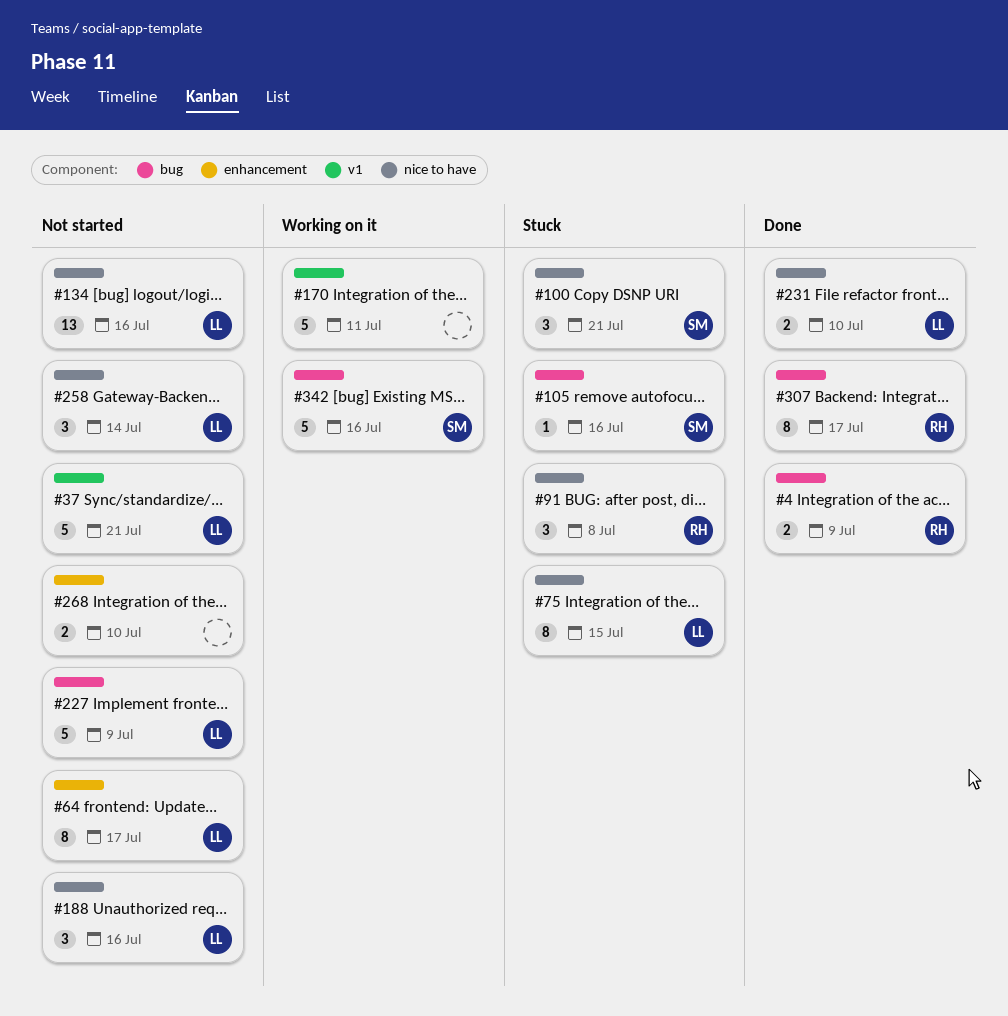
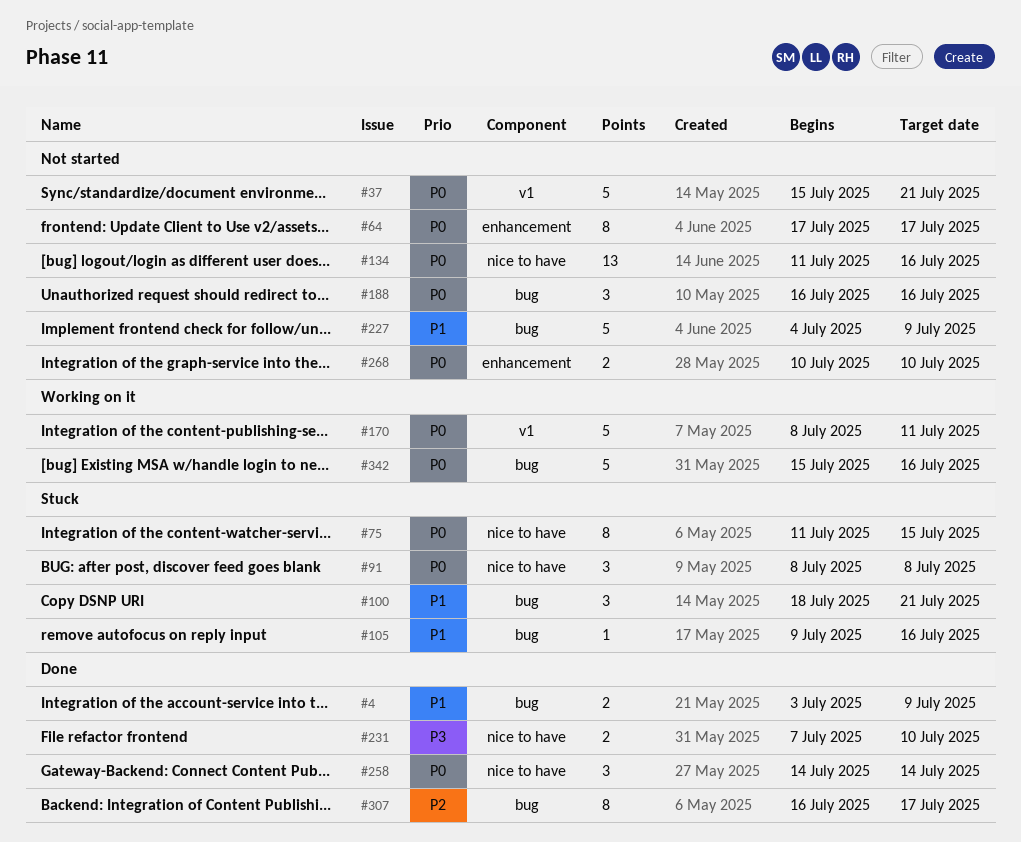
#100, label: nice to have -> bug
#188, label: nice to have -> bug
#258, status: Not started -> Done

